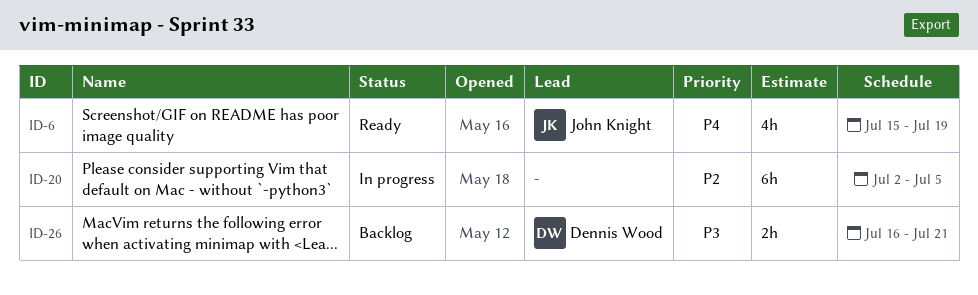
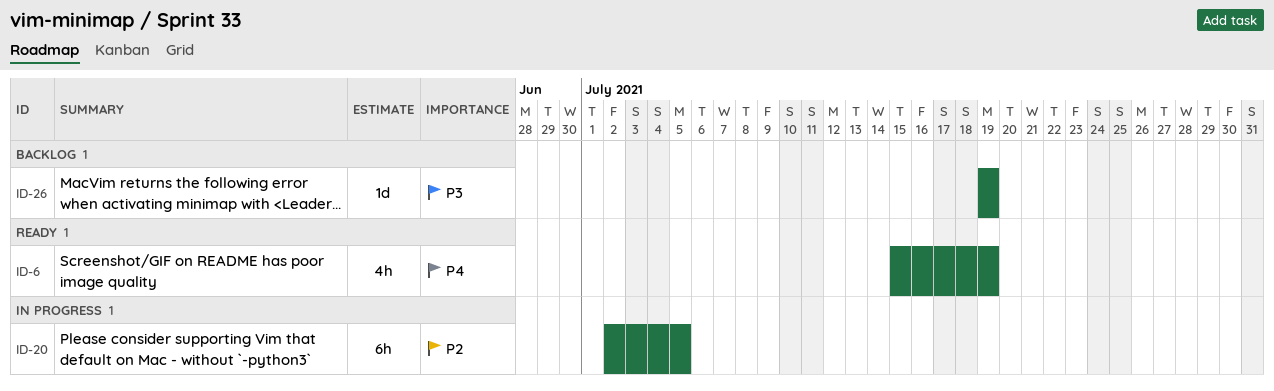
ID-26, estimate: 2h -> 1d
ID-26, start: Jul 16 -> Jul 19
ID-26, due: Jul 21 -> Jul 19

